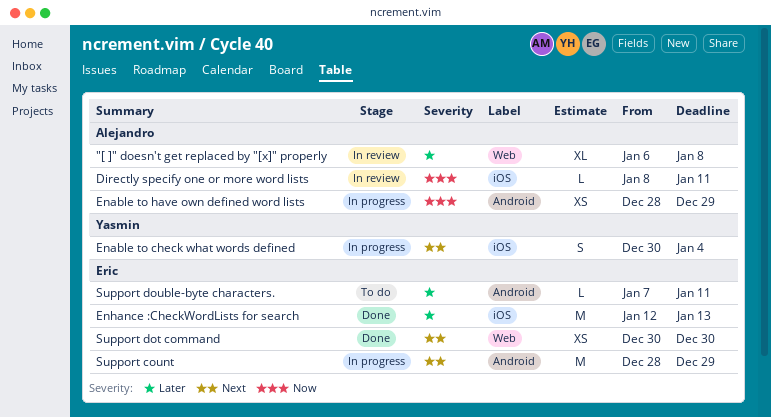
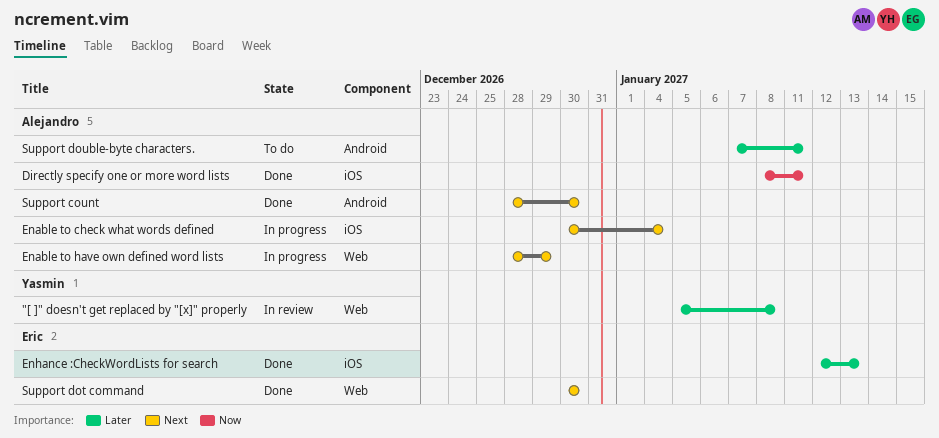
"[ ]" doesn't get replaced by "[x]" properly, owner: Alejandro -> Yasmin
"[ ]" doesn't get replaced by "[x]" properly, start: Jan 6 -> Jan 5
Directly specify one or more word lists, status: In review -> Done
Enable to check what words defined, owner: Yasmin -> Alejandro
Enable to have own defined word lists, priority: Now -> Next
Enable to have own defined word lists, label: Android -> Web
Support count, status: In progress -> Done
Support count, owner: Eric -> Alejandro
Support count, due: Dec 29 -> Dec 30
Support double-byte characters., owner: Eric -> Alejandro

